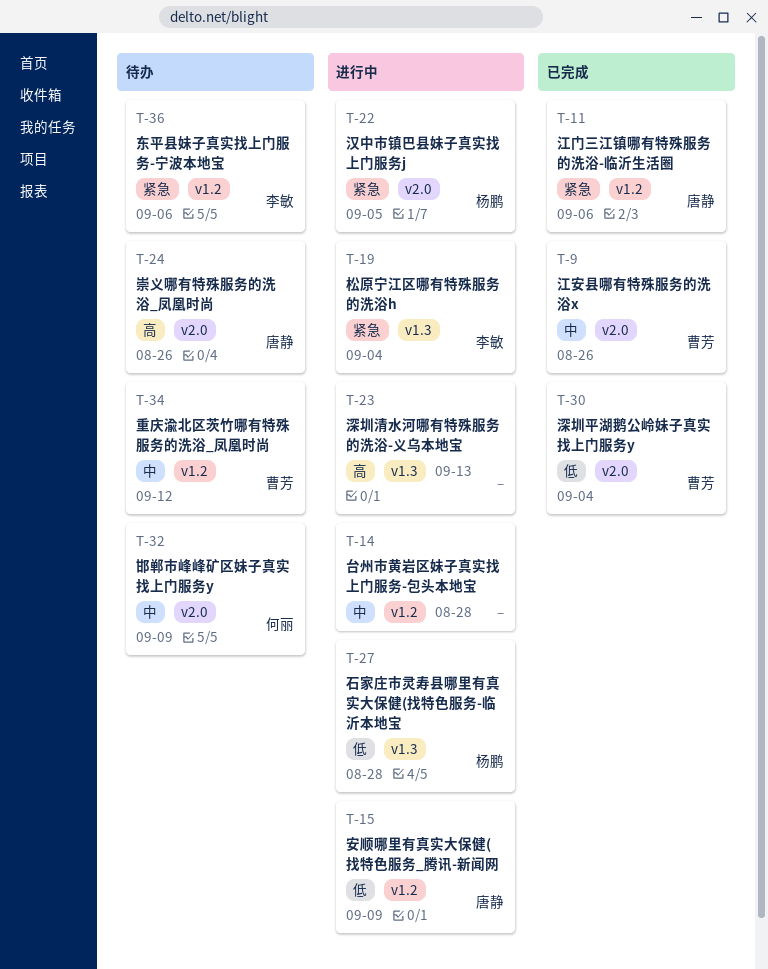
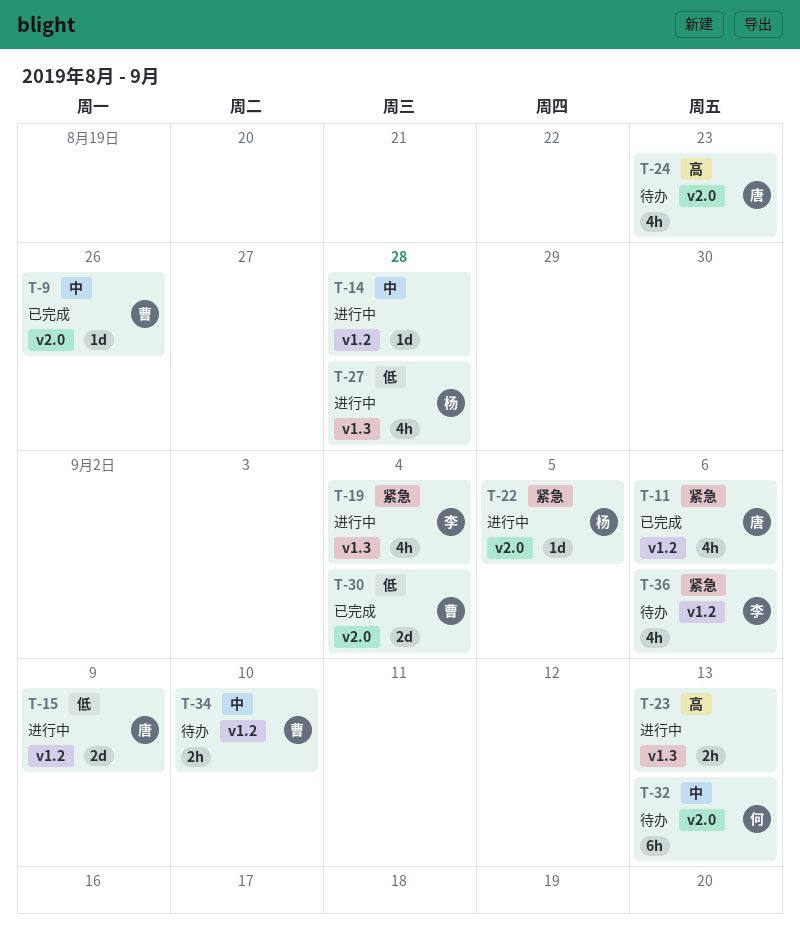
T-24, due: Aug 26 -> Aug 23
T-32, due: Sep 9 -> Sep 13
T-34, due: Sep 12 -> Sep 10

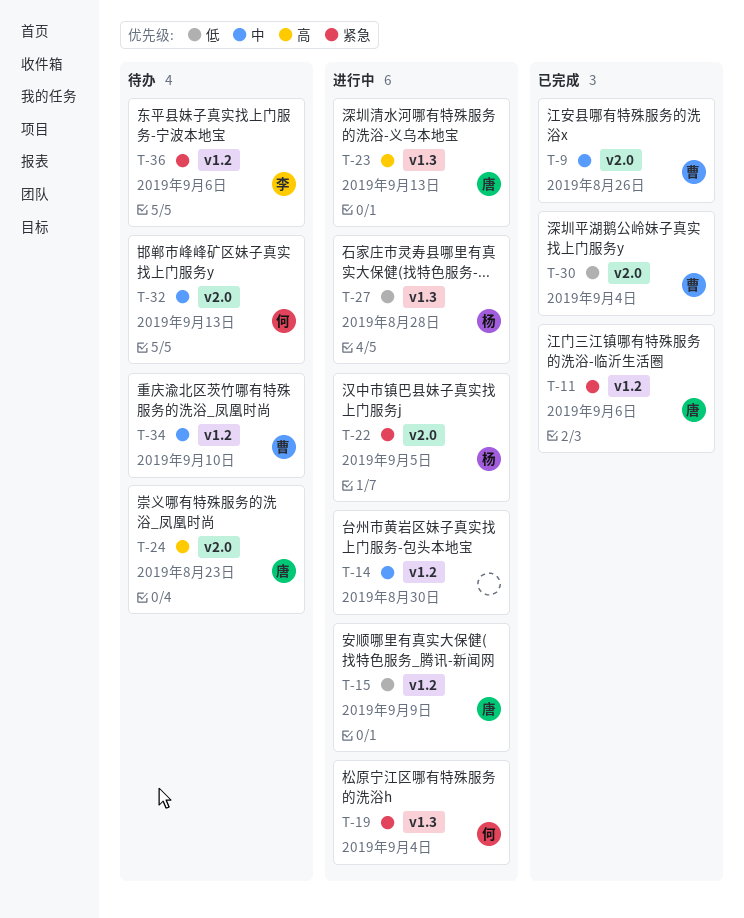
T-14, due: Aug 28 -> Aug 30
T-19, owner: 李 -> 何
T-23, owner: none -> 唐

